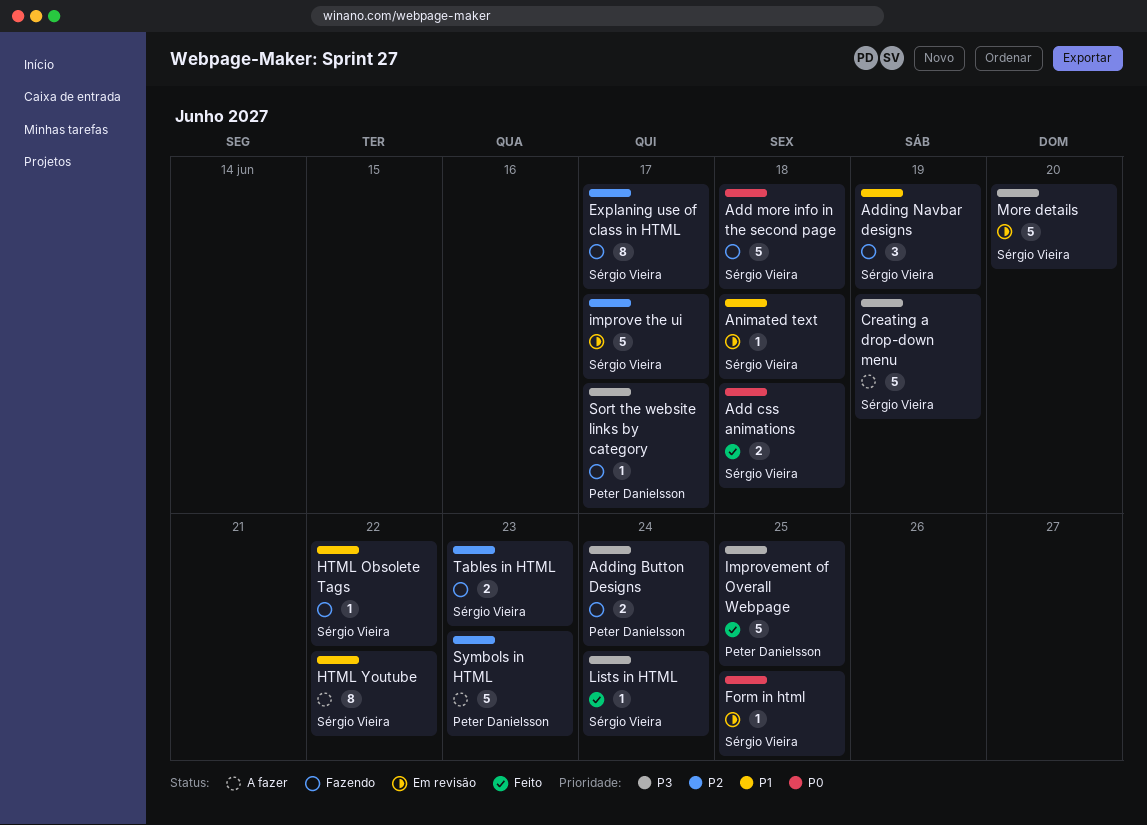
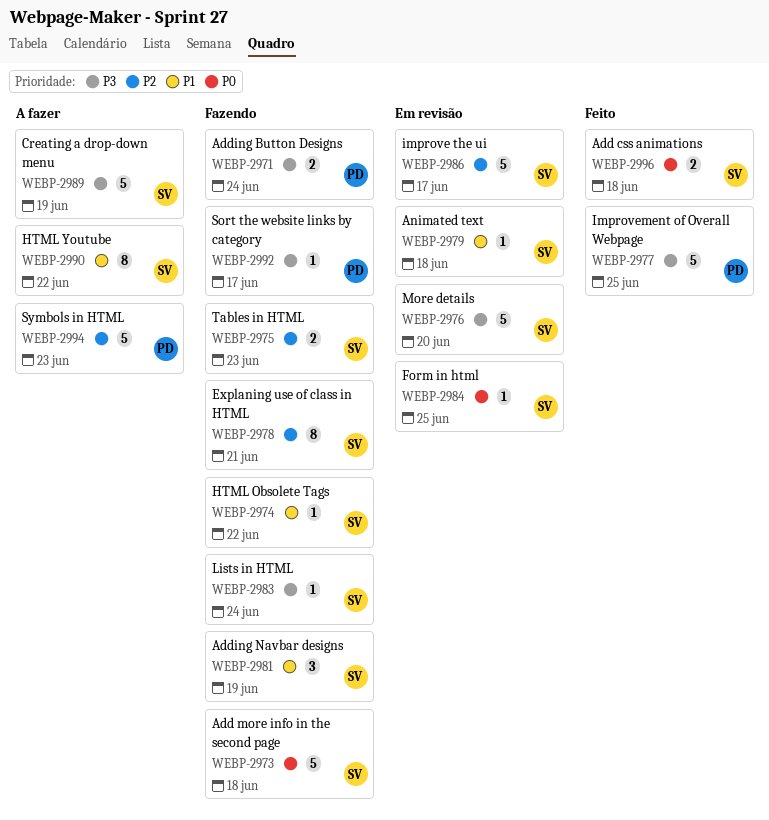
Explaning use of class in HTML, due: Jun 17 -> Jun 21
Lists in HTML, status: Feito -> Fazendo

